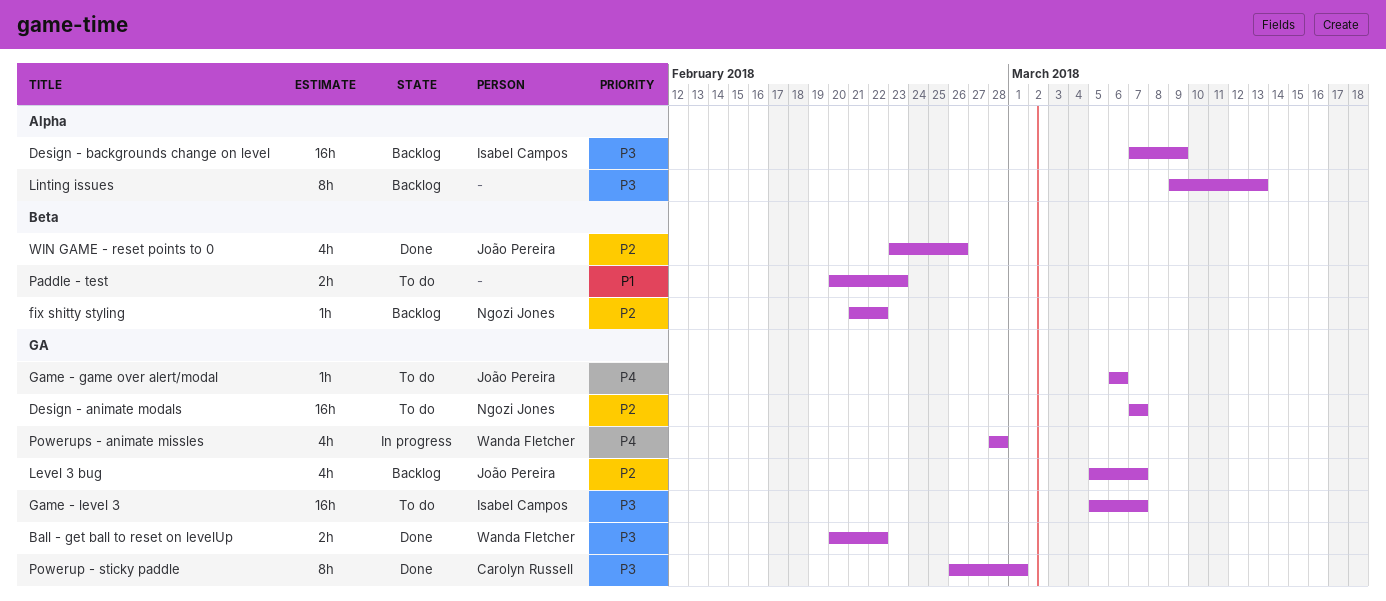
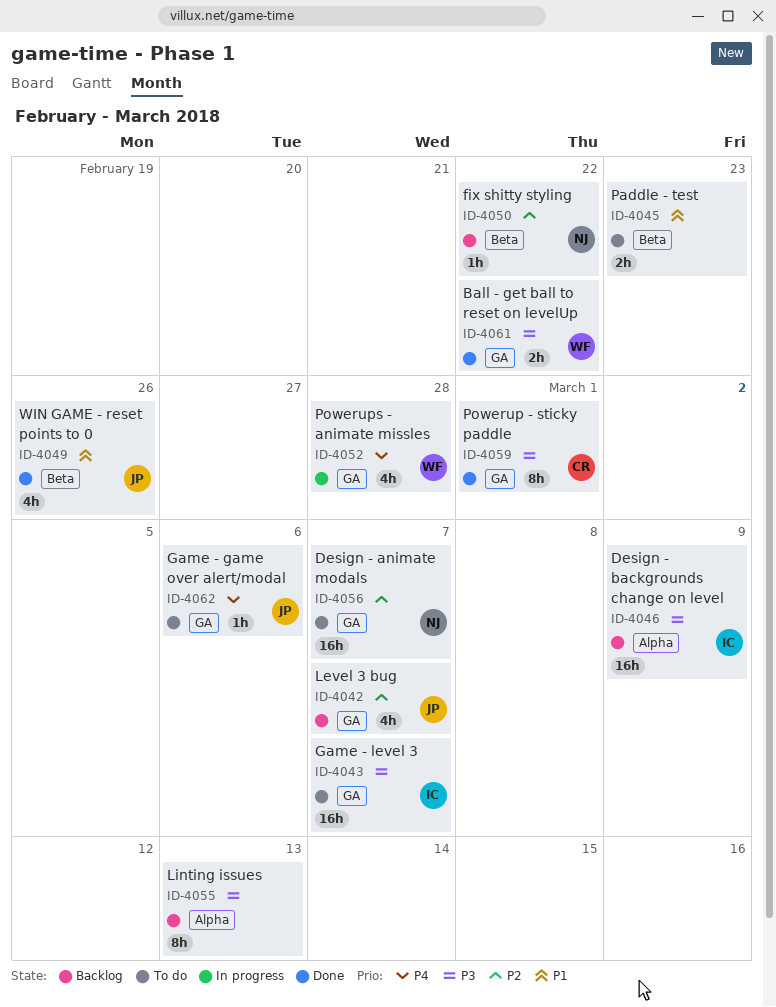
WIN GAME - reset points to 0, priority: P2 -> P1

